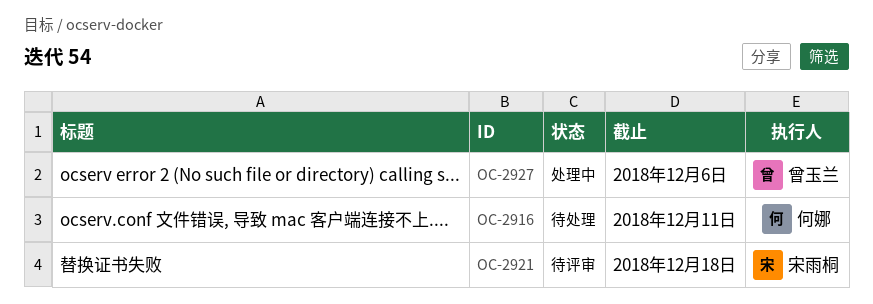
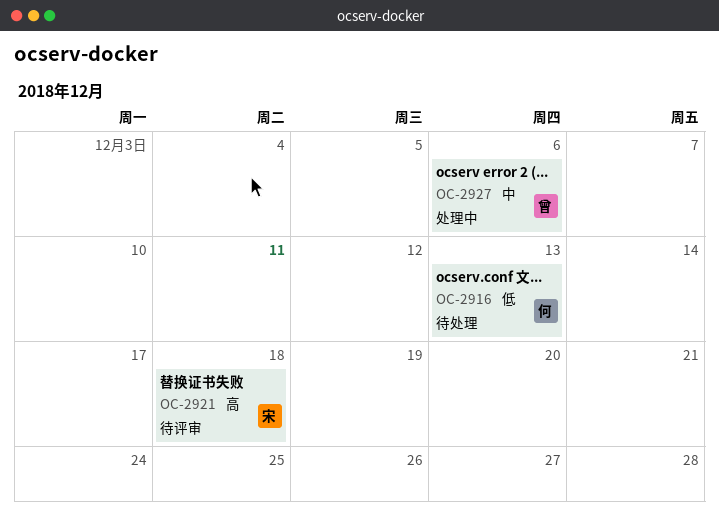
OC-2916, due: Dec 11 -> Dec 13

